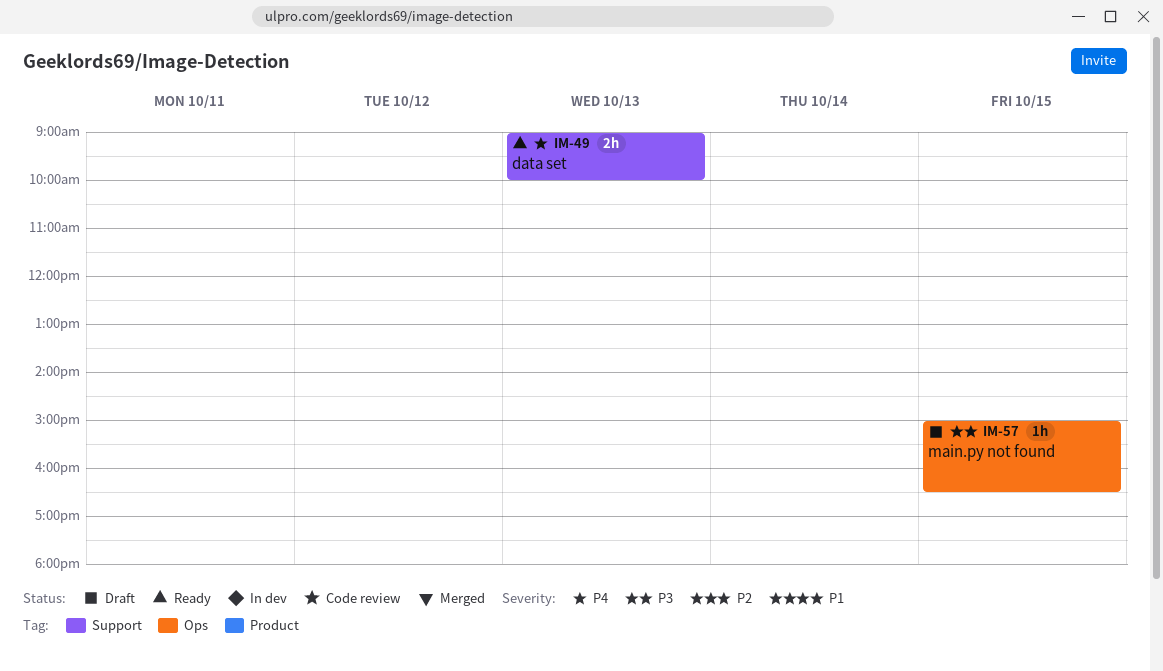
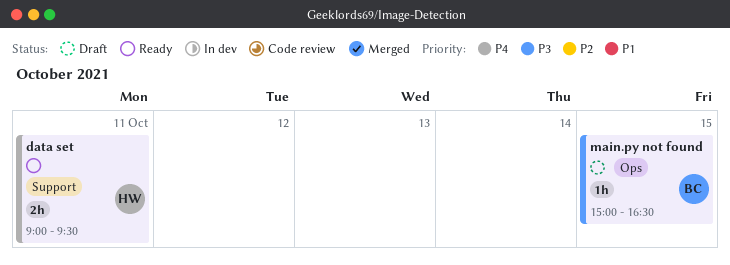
data set, day: Oct 13 -> Oct 11
data set, ends: 10:00 -> 09:30

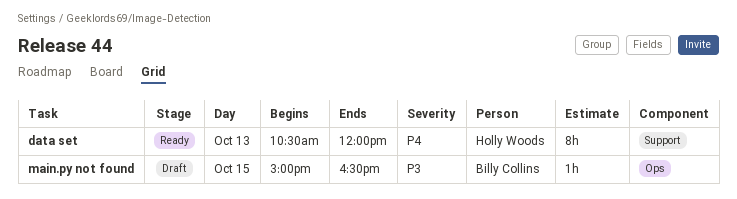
data set, estimate: 2h -> 8h
data set, day: Oct 11 -> Oct 13
data set, begins: 09:00 -> 10:30
data set, ends: 09:30 -> 12:00

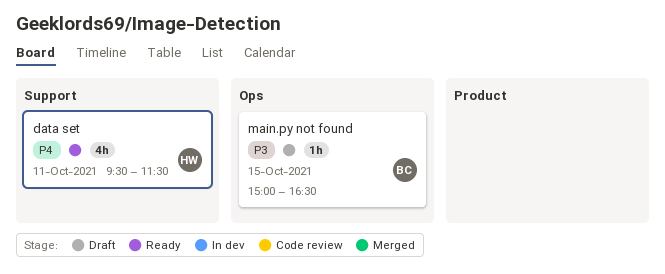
data set, estimate: 8h -> 4h
data set, day: Oct 13 -> Oct 11
data set, begins: 10:30 -> 09:30
data set, ends: 12:00 -> 11:30

